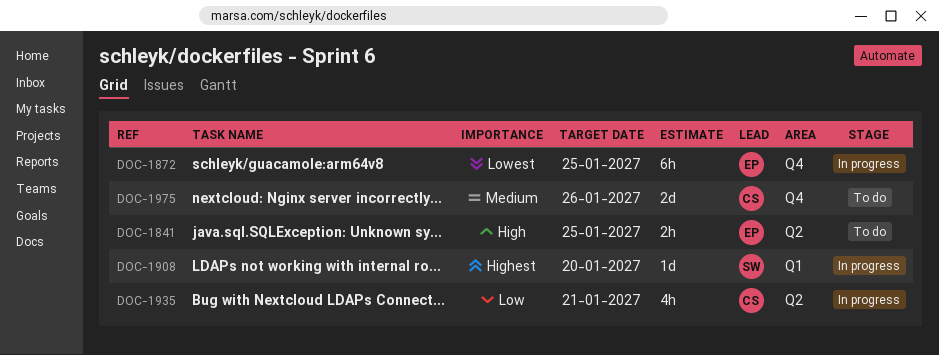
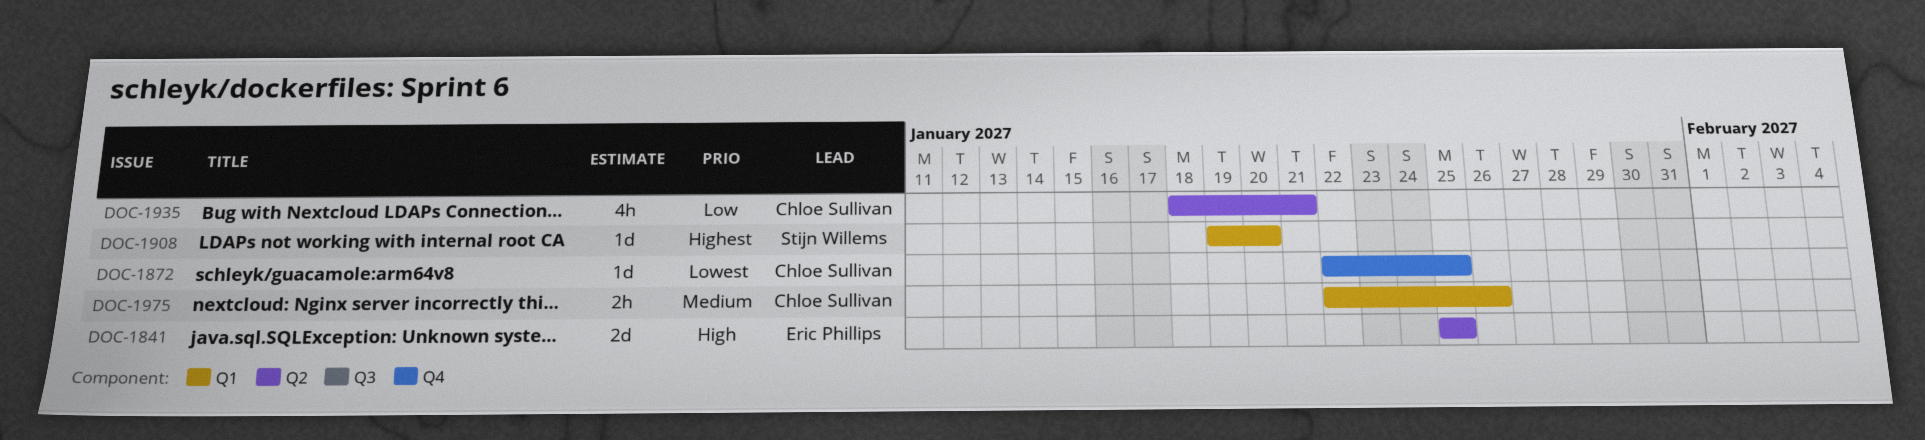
DOC-1841, estimate: 2h -> 2d
DOC-1872, owner: Eric Phillips -> Chloe Sullivan
DOC-1872, estimate: 6h -> 1d
DOC-1975, label: Q4 -> Q1
DOC-1975, estimate: 2d -> 2h

